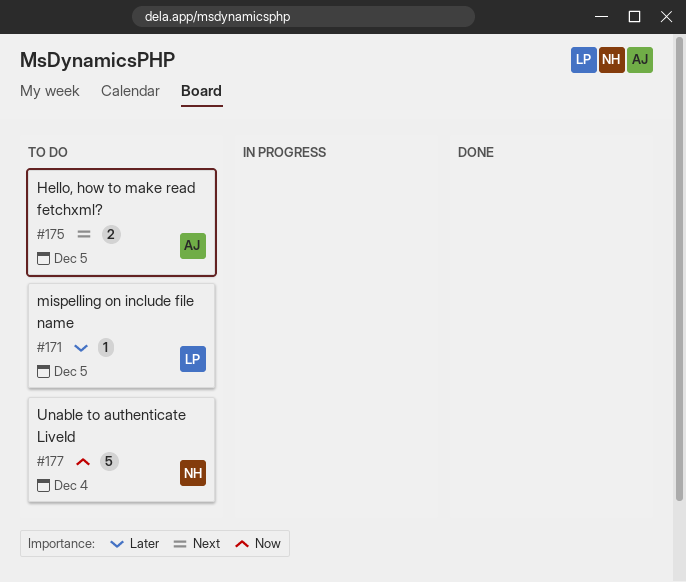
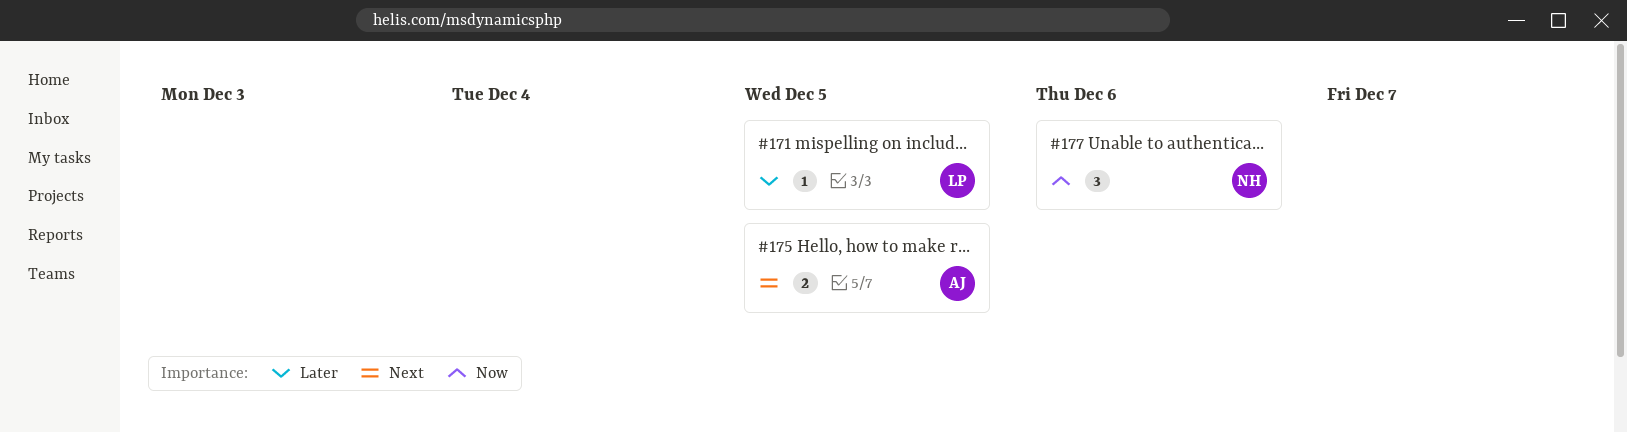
#177, estimate: 5 -> 3
#177, due: Dec 4 -> Dec 6

